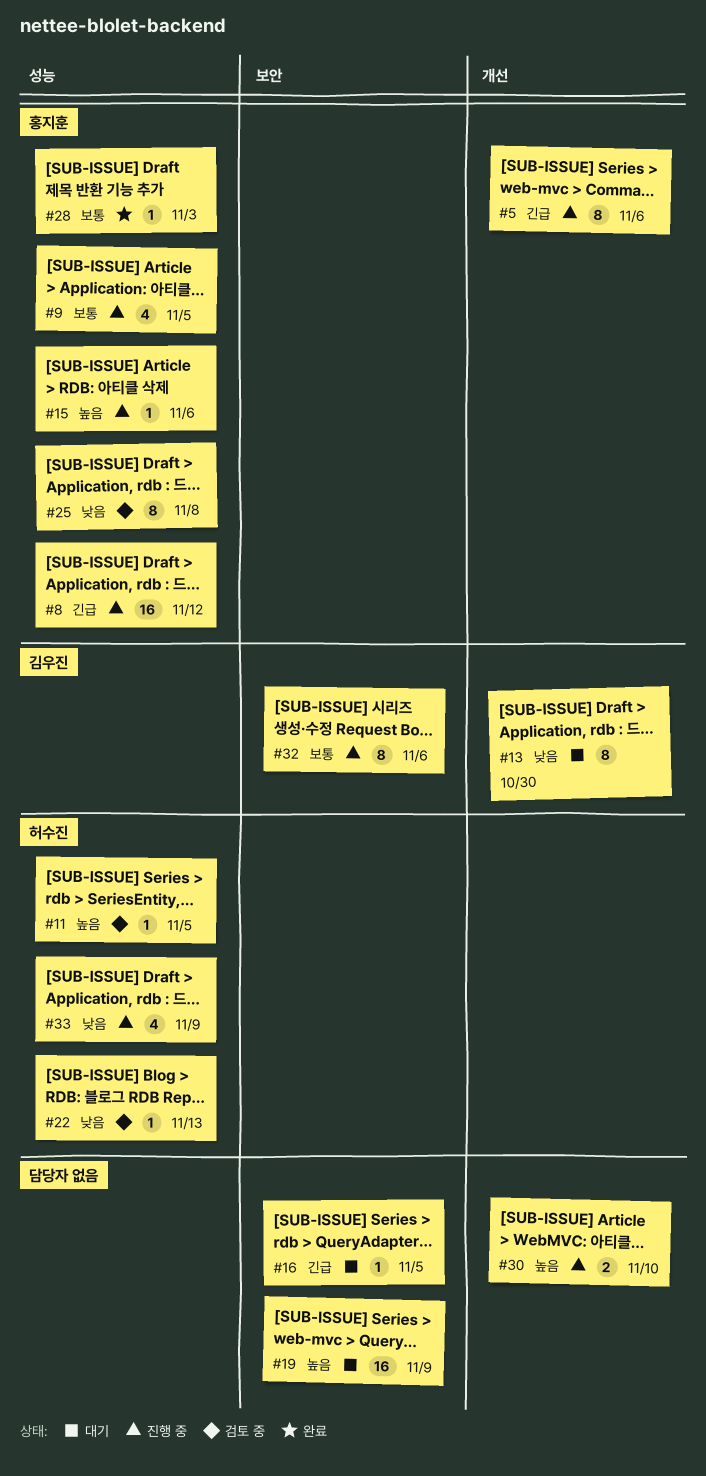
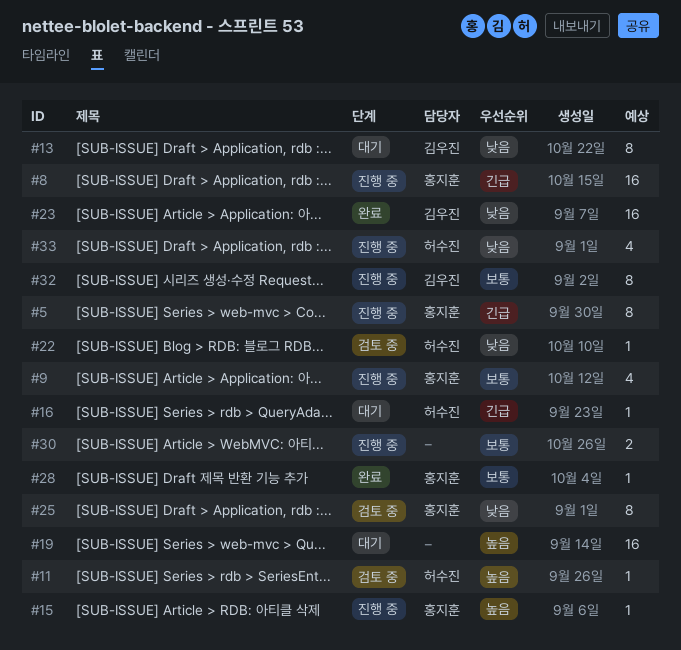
#16, owner: none -> 허수진
#23: none -> present
#30, priority: 높음 -> 보통

